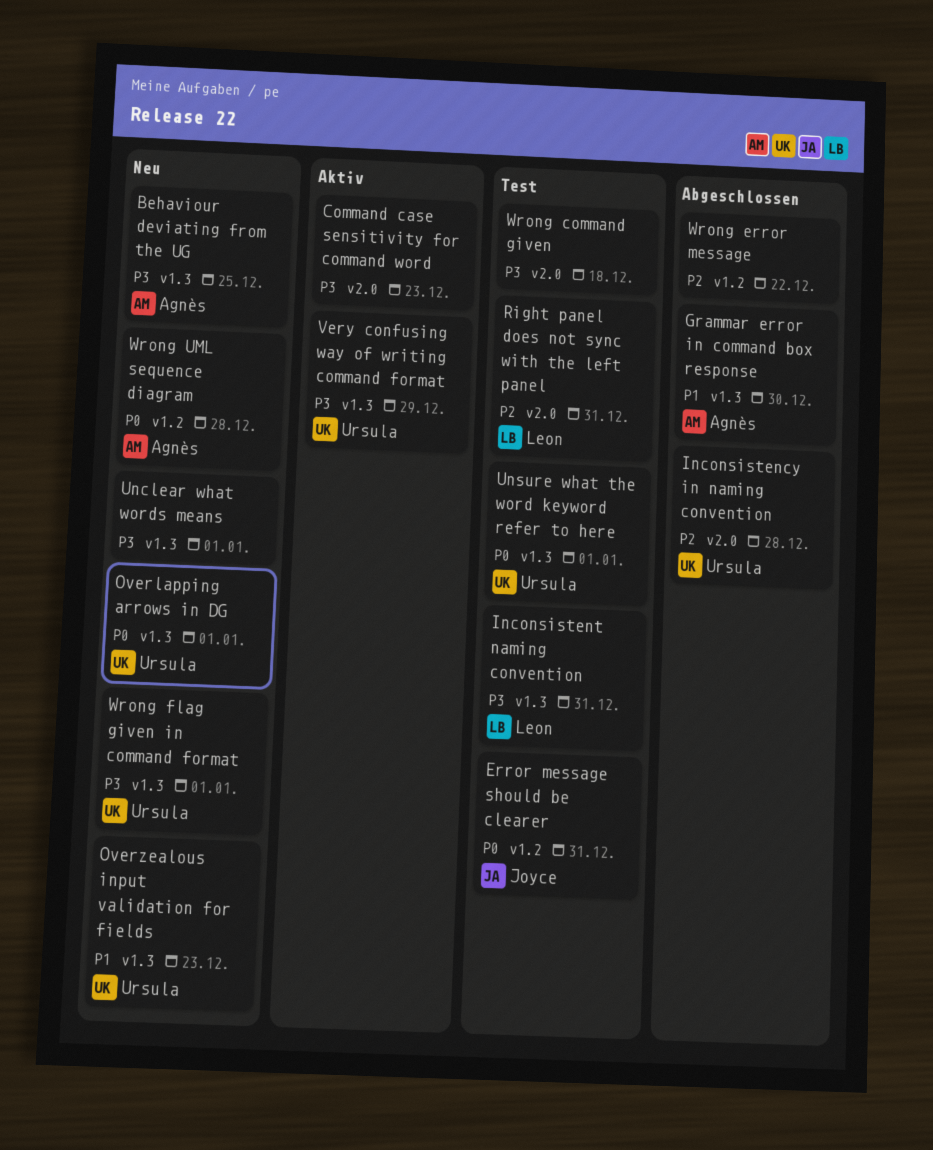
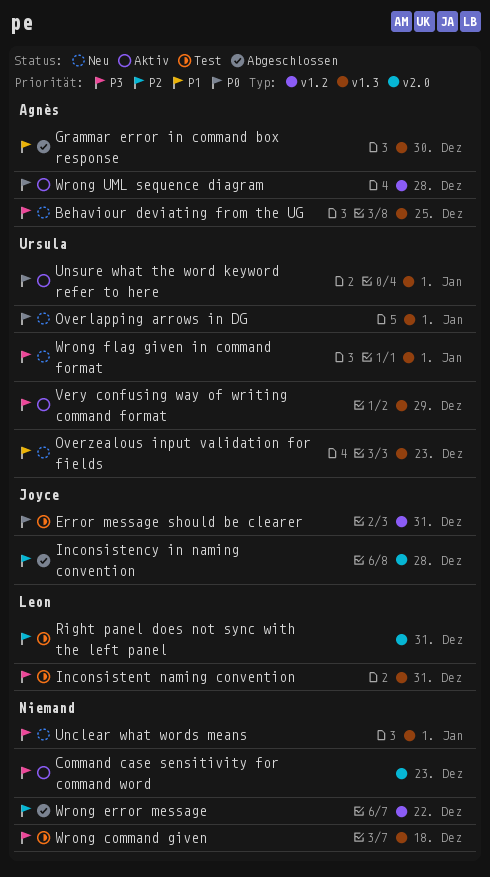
Inconsistency in naming convention, owner: Ursula -> Joyce
Unsure what the word keyword refer to here, status: Test -> Aktiv
Wrong command given, label: v2.0 -> v1.3
Wrong UML sequence diagram, status: Neu -> Aktiv

